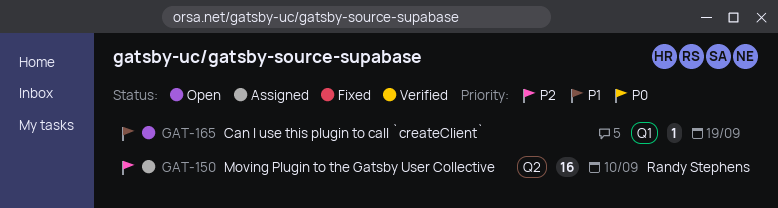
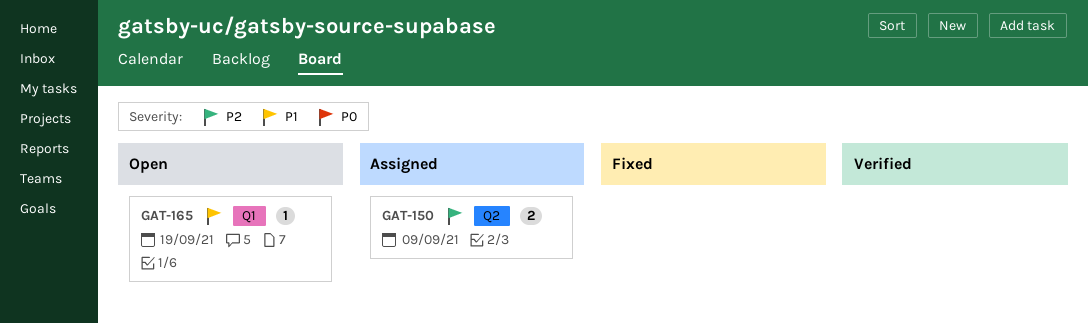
GAT-150, estimate: 16 -> 2
GAT-150, due: Sep 10 -> Sep 9

